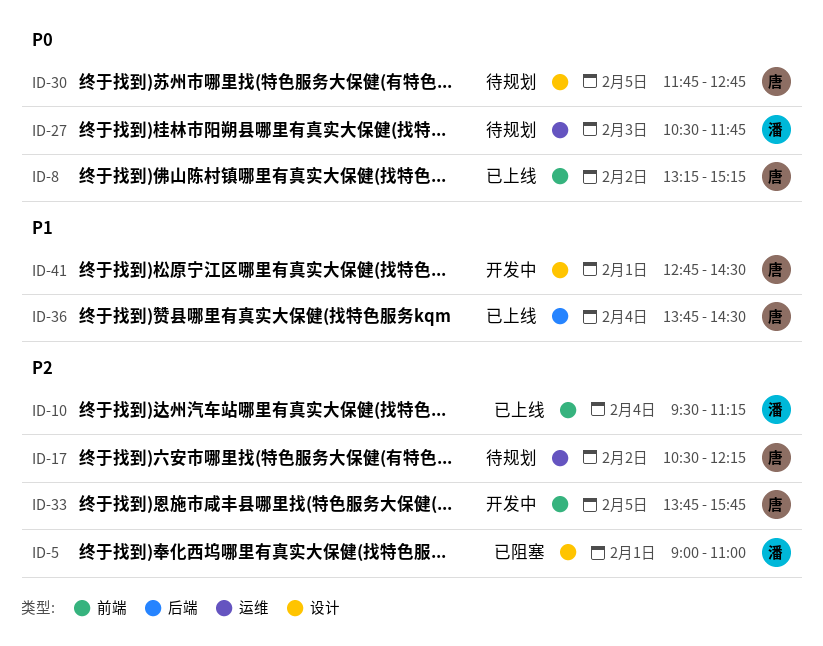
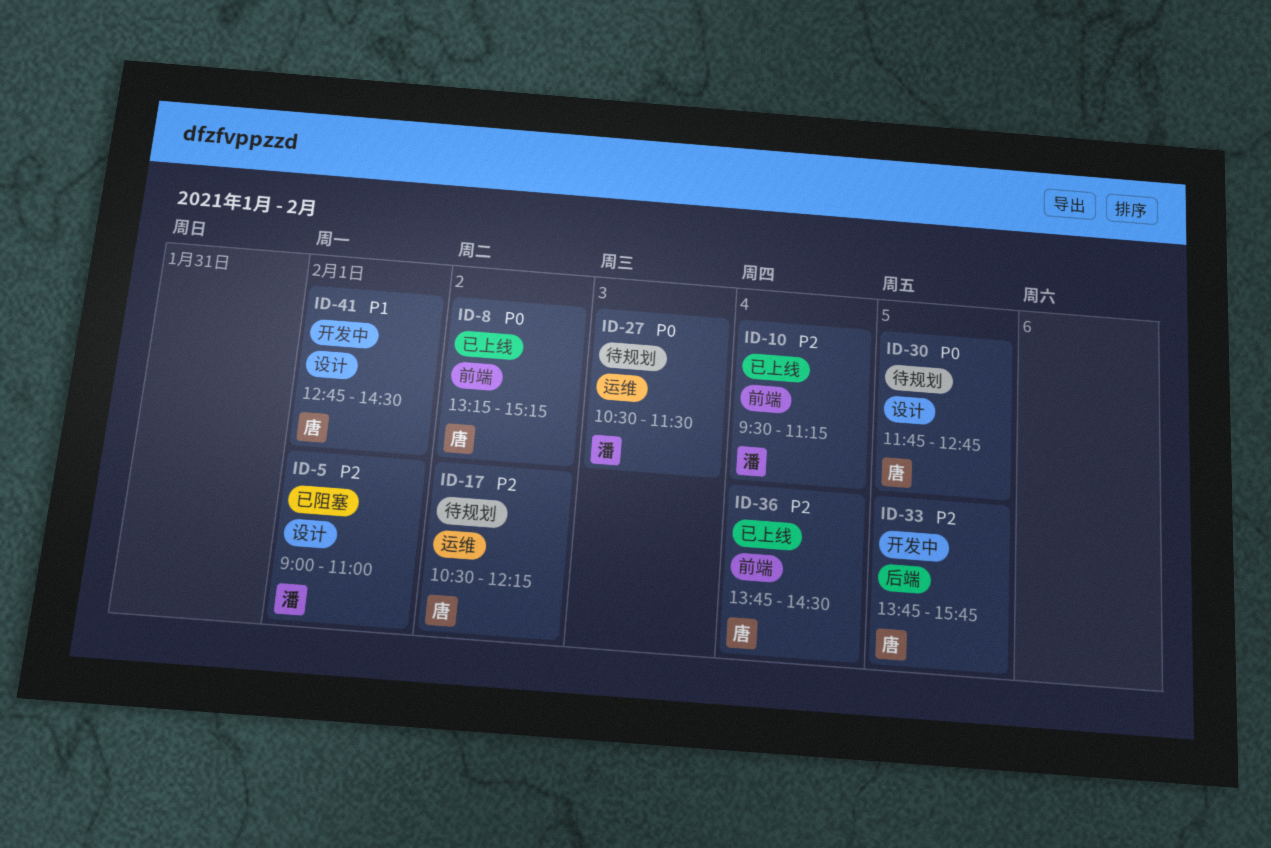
ID-27, ends: 11:45 -> 11:30
ID-33, label: 前端 -> 后端
ID-36, priority: P1 -> P2
ID-36, label: 后端 -> 前端

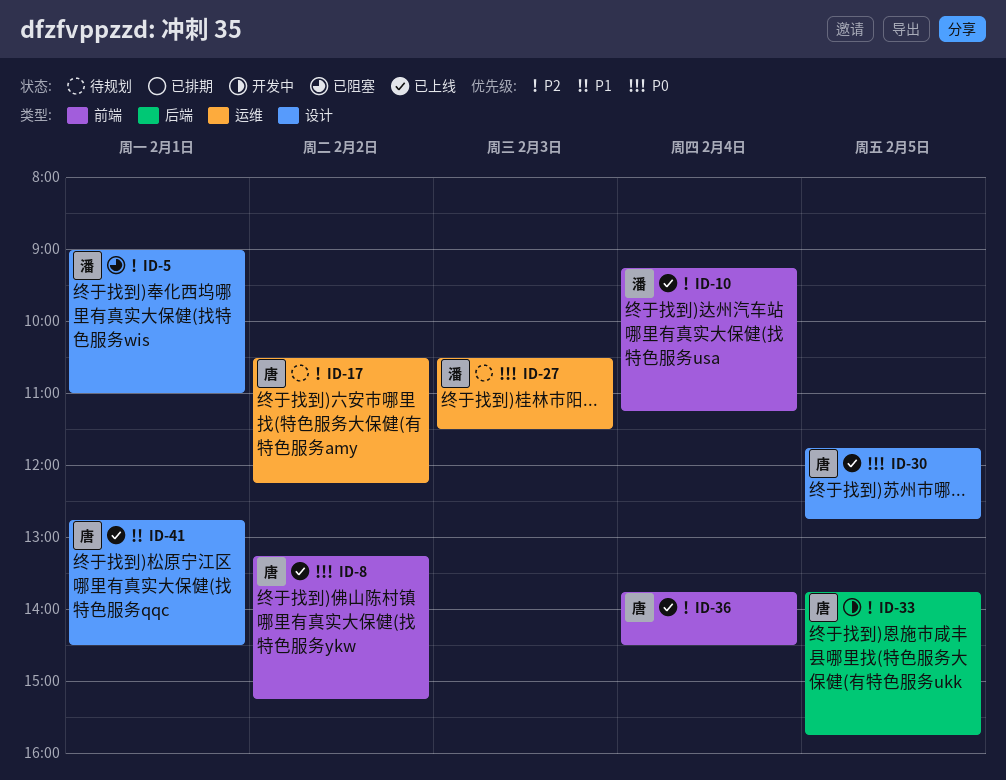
ID-10, begins: 09:30 -> 09:15
ID-30, status: 待规划 -> 已上线
ID-41, status: 开发中 -> 已上线

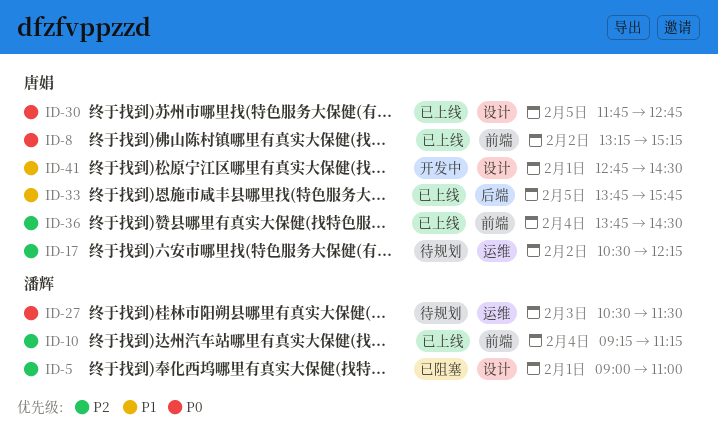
ID-33, status: 开发中 -> 已上线
ID-33, priority: P2 -> P1
ID-41, status: 已上线 -> 开发中

